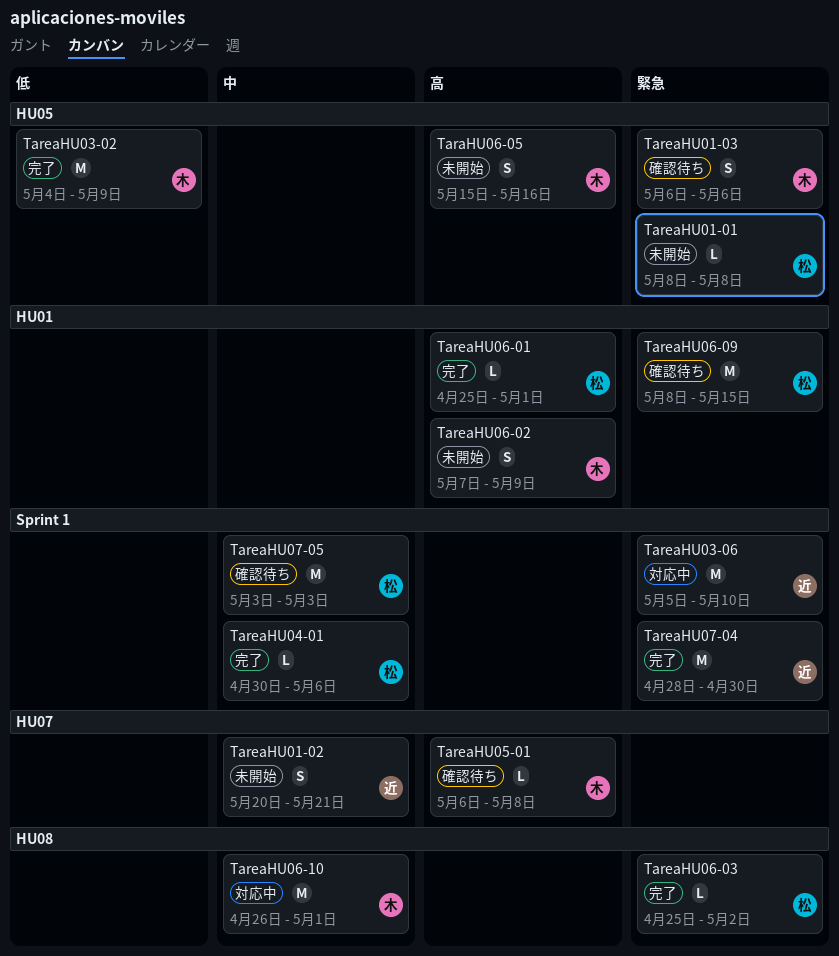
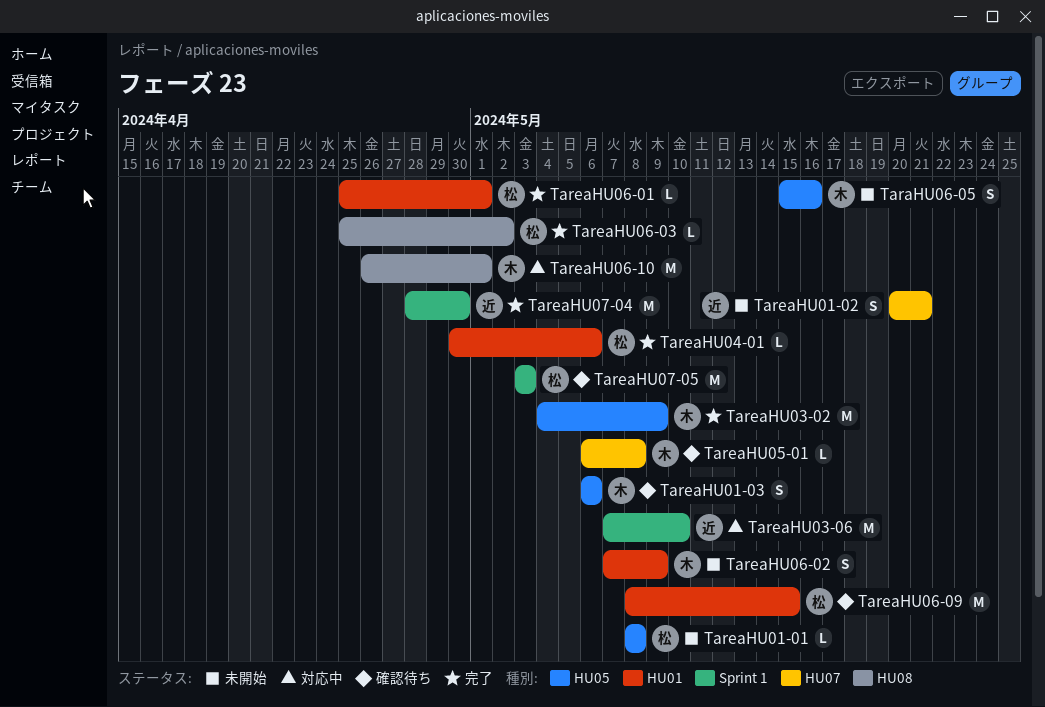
TareaHU03-06, start: May 5 -> May 7
TareaHU04-01, label: Sprint 1 -> HU01

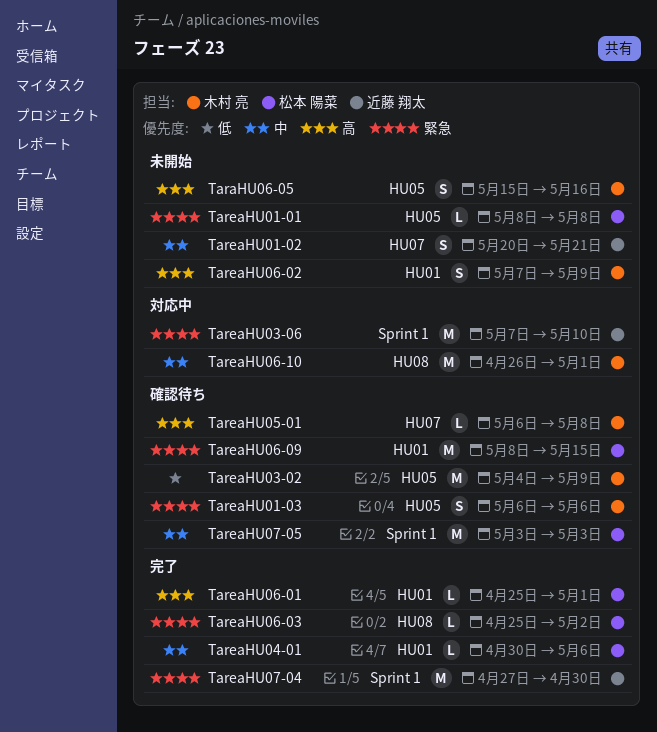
TareaHU03-02, status: 完了 -> 確認待ち
TareaHU07-04, start: Apr 28 -> Apr 27

